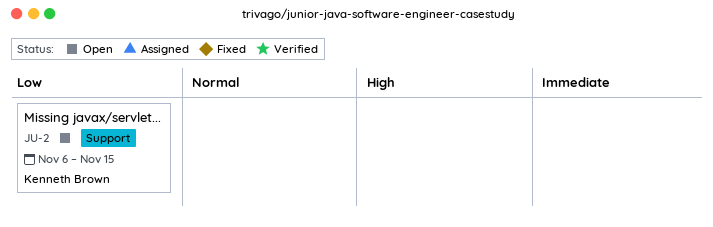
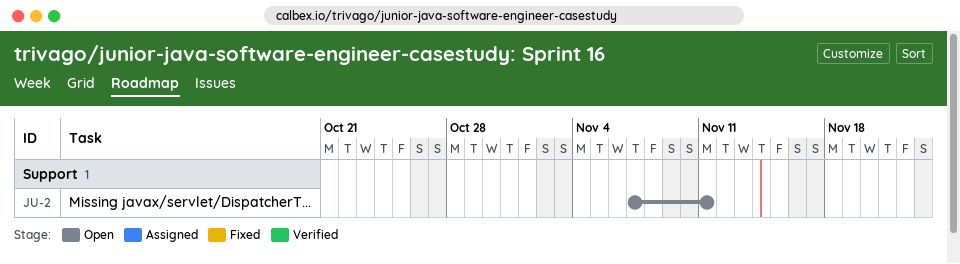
JU-2, start: Nov 6 -> Nov 7
JU-2, due: Nov 15 -> Nov 11

